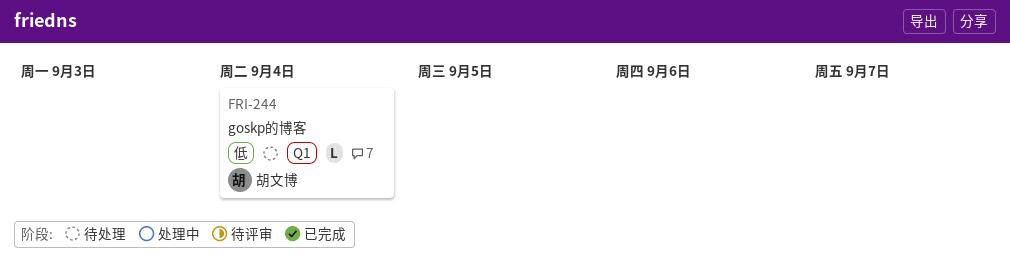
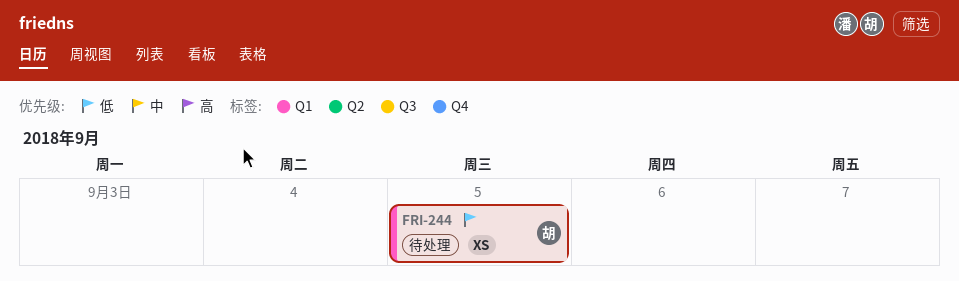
FRI-244, estimate: L -> XS
FRI-244, due: Sep 4 -> Sep 5

